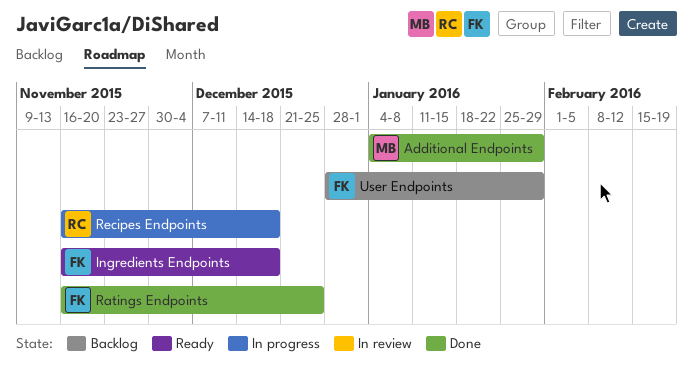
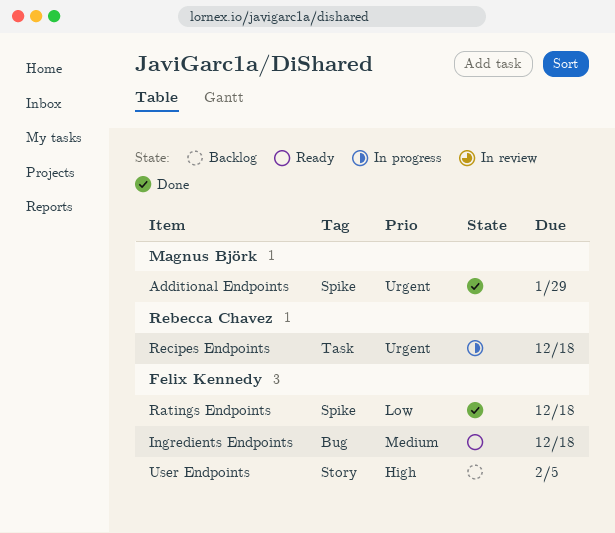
Ratings Endpoints, due: Dec 25 -> Dec 18
User Endpoints, due: Jan 29 -> Feb 5

